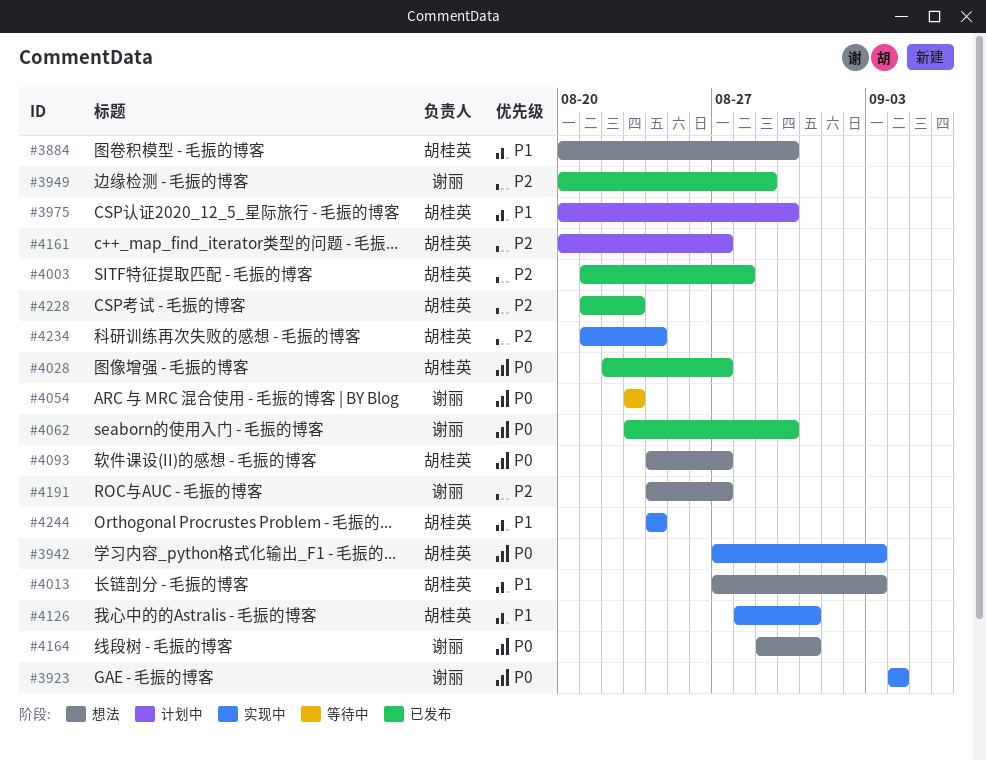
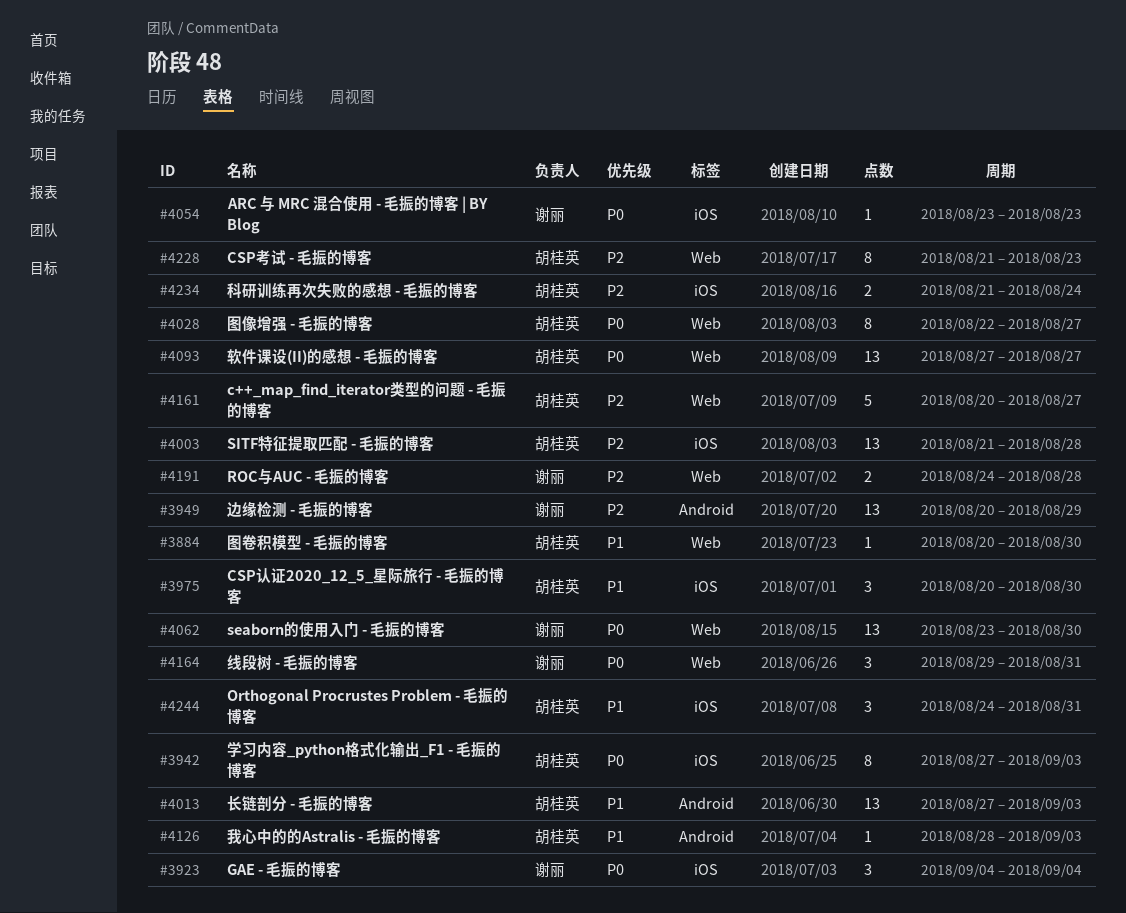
#4093, start: Aug 24 -> Aug 27
#4126, due: Aug 31 -> Sep 3
#4191, due: Aug 27 -> Aug 28
#4244, due: Aug 24 -> Aug 31

